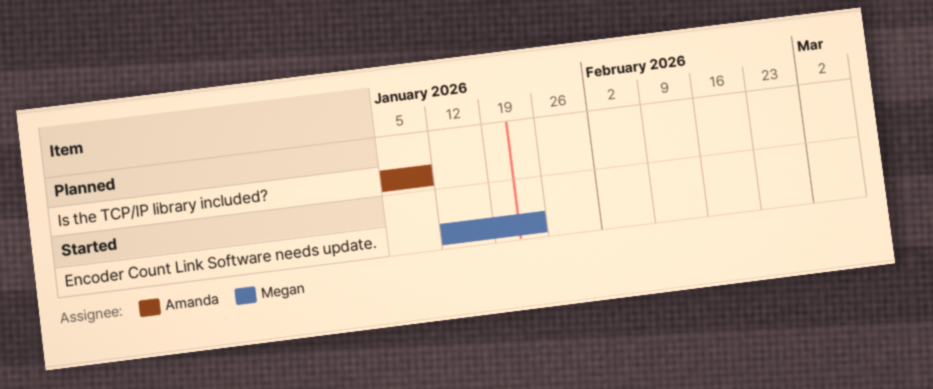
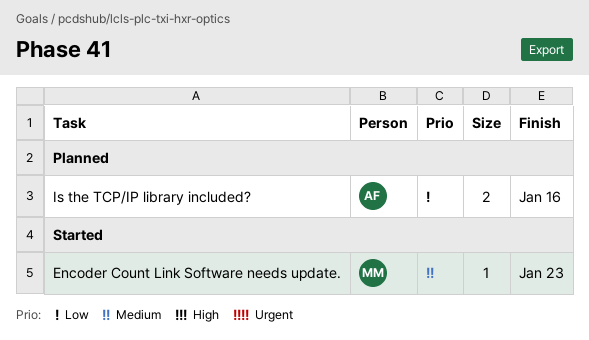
Is the TCP/IP library included?, due: Jan 9 -> Jan 16

